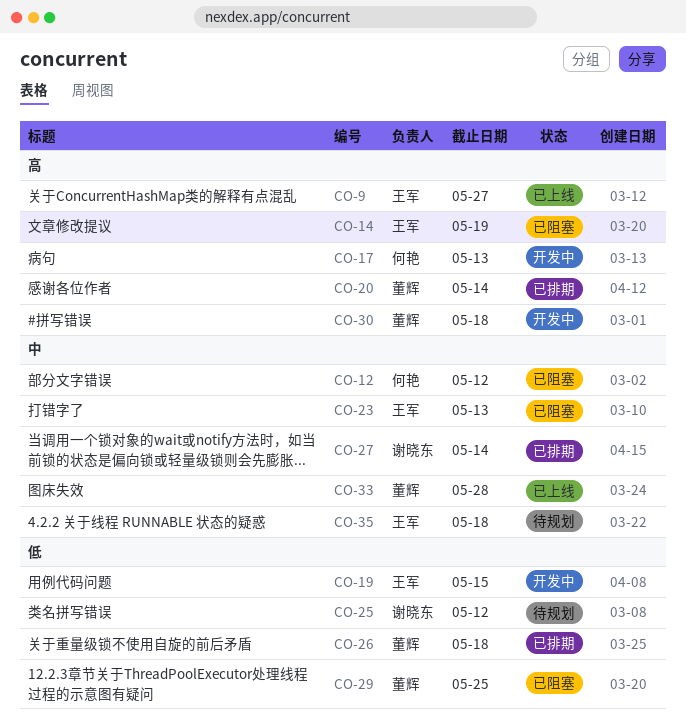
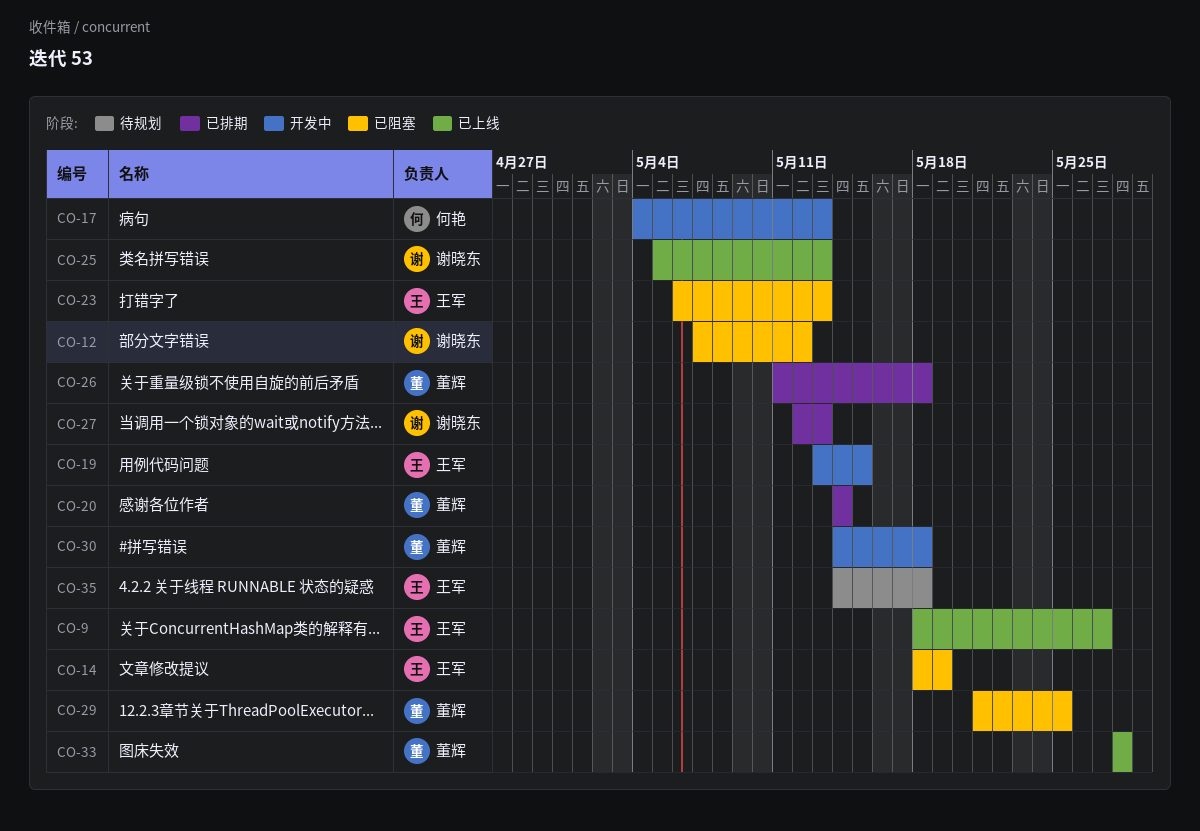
CO-12, owner: 何艳 -> 谢晓东
CO-25, status: 待规划 -> 已上线
CO-25, due: May 12 -> May 13
CO-27, due: May 14 -> May 13

